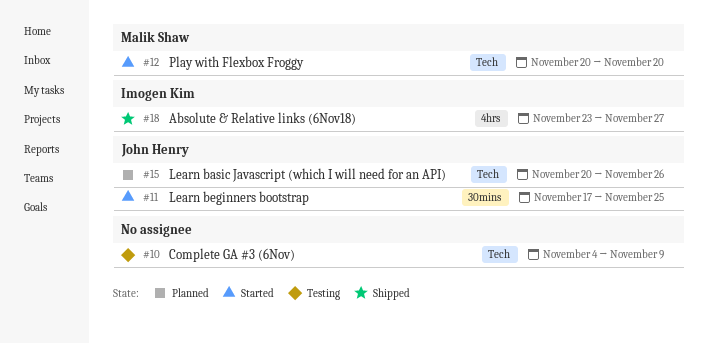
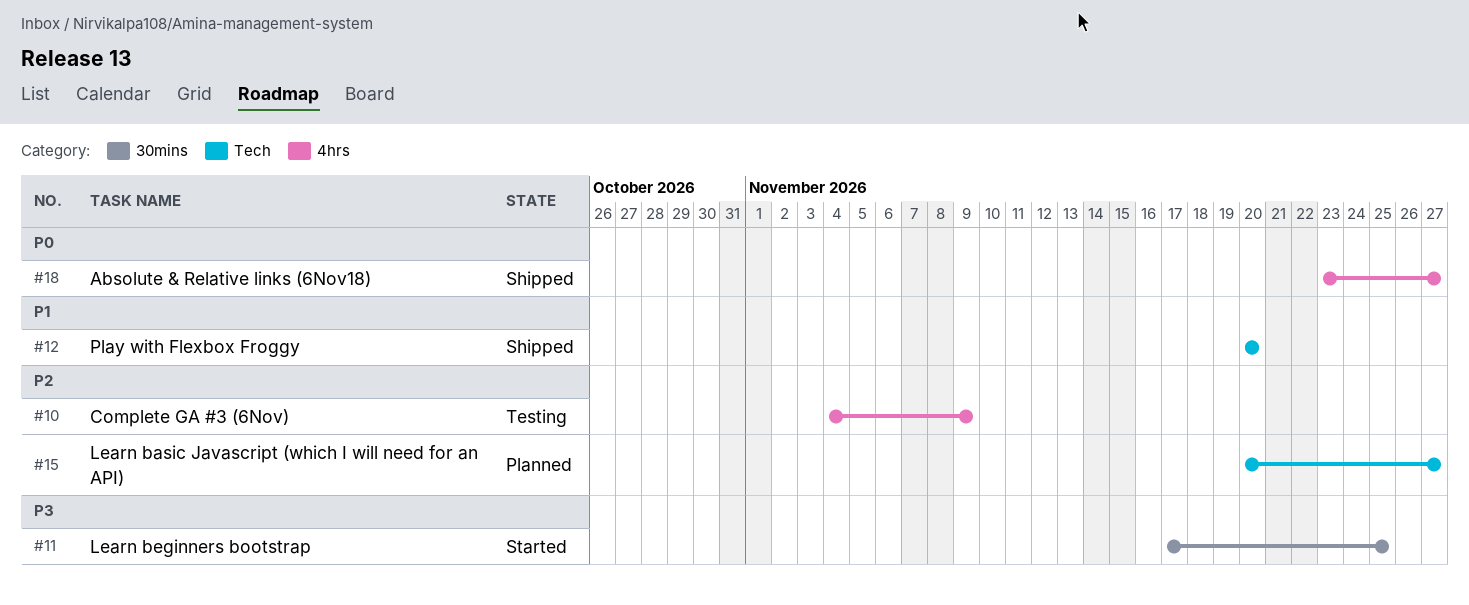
#10, label: Tech -> 4hrs
#12, status: Started -> Shipped
#15, due: Nov 26 -> Nov 27

